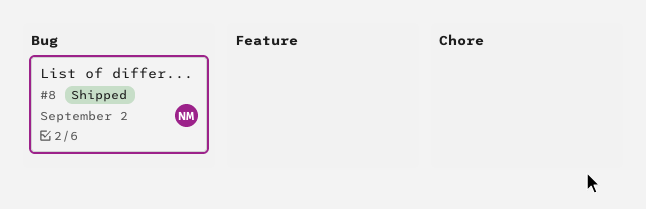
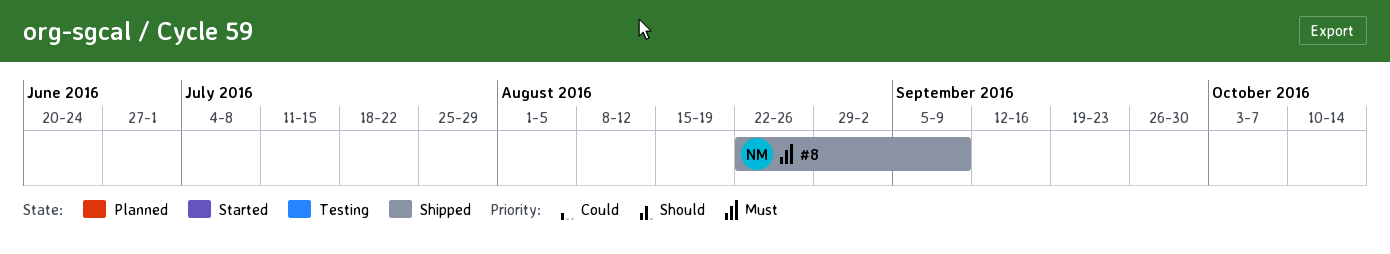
#8, due: Sep 2 -> Sep 9

